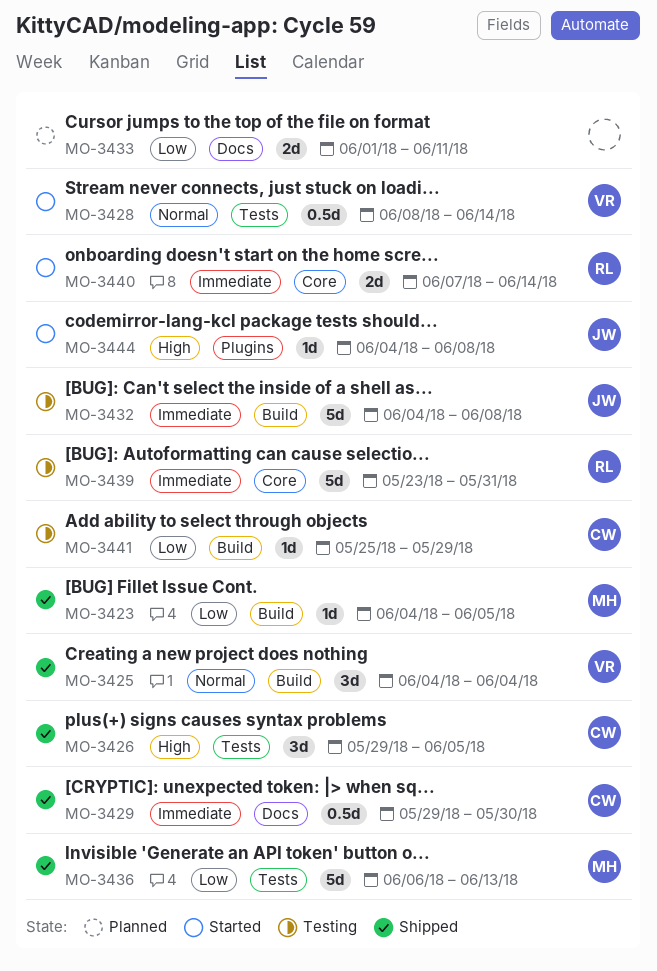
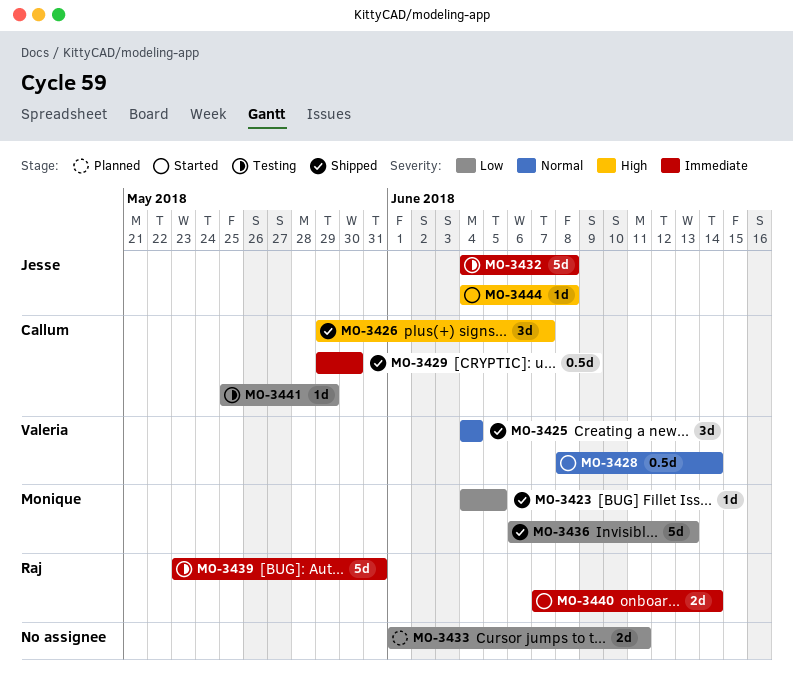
MO-3426, due: Jun 5 -> Jun 7

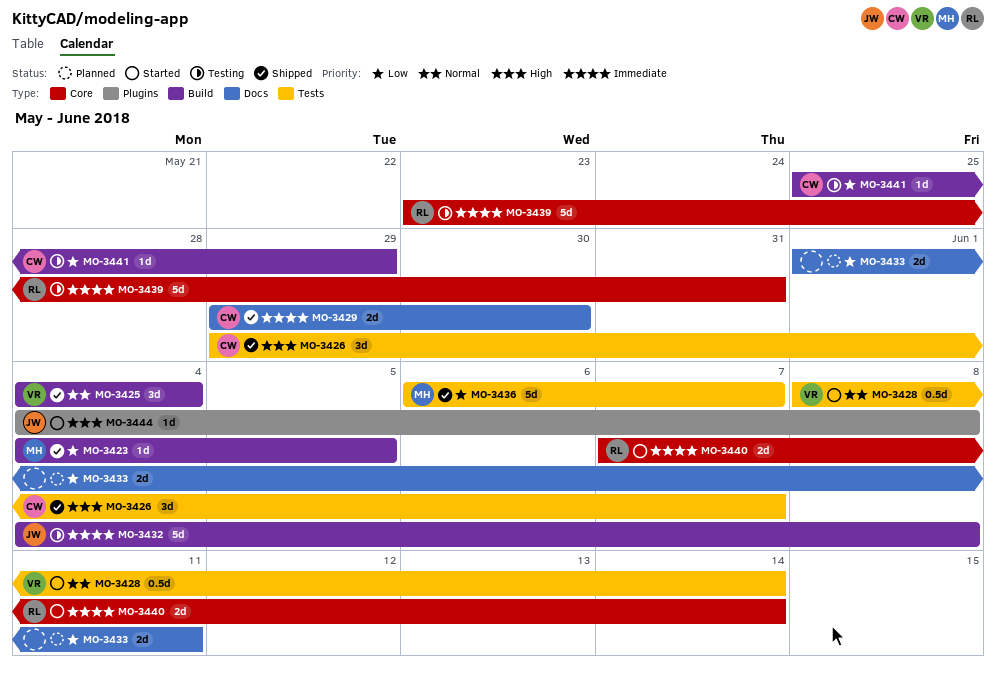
MO-3429, estimate: 0.5d -> 2d
MO-3436, due: Jun 13 -> Jun 7

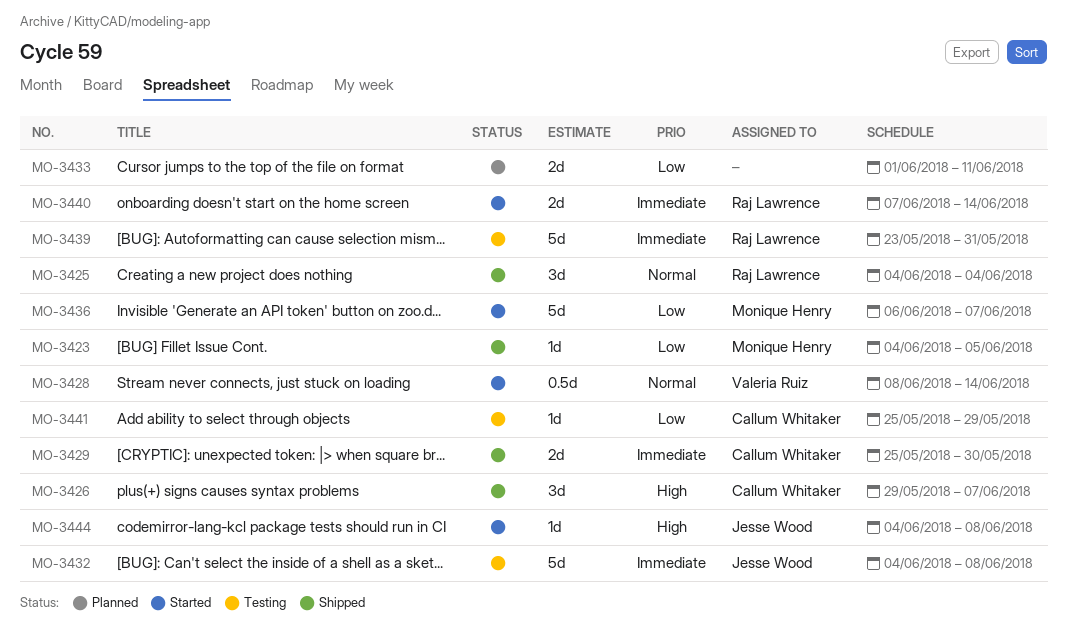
MO-3425, owner: Valeria Ruiz -> Raj Lawrence
MO-3429, start: May 29 -> May 25
MO-3436, status: Shipped -> Started

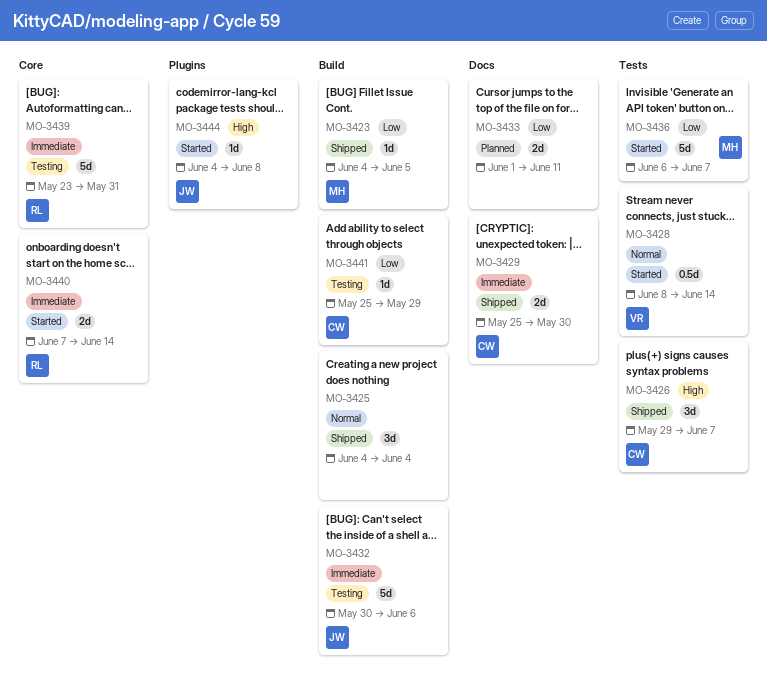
MO-3425, owner: Raj Lawrence -> none
MO-3432, start: Jun 4 -> May 30
MO-3432, due: Jun 8 -> Jun 6

